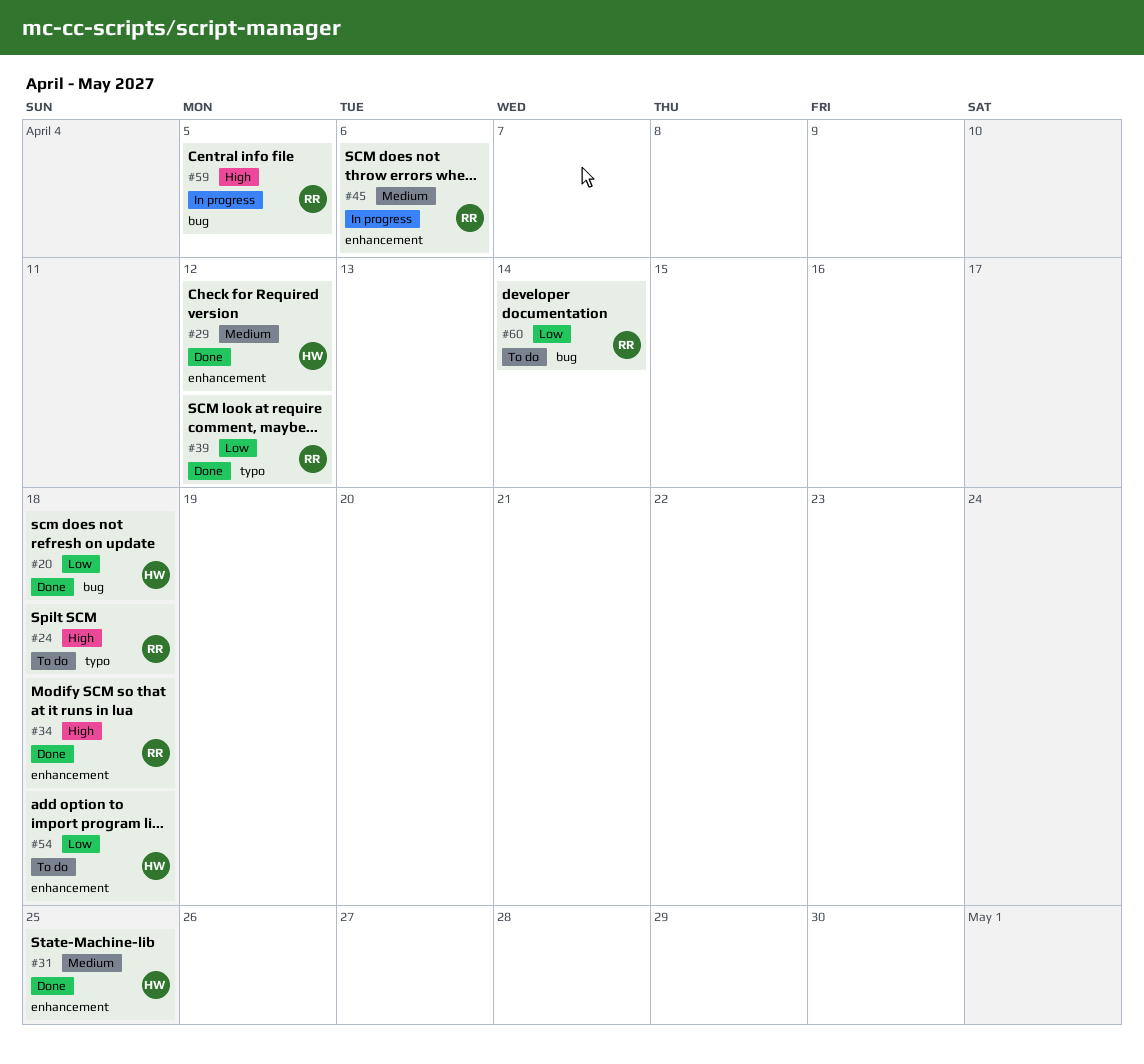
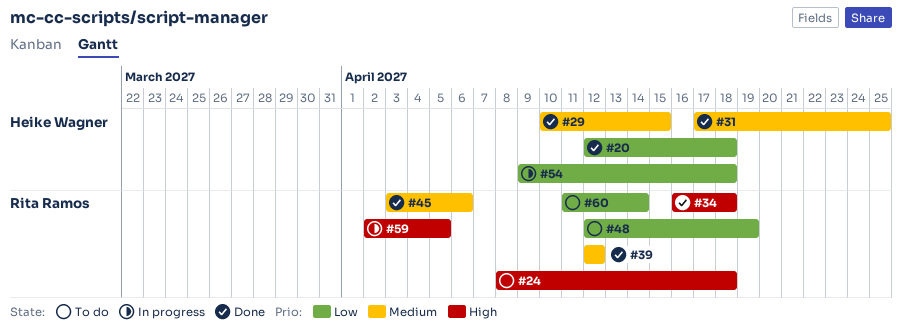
#29, due: Apr 12 -> Apr 15
#39, priority: Low -> Medium
#45, status: In progress -> Done
#48: none -> present
#54, status: To do -> In progress

